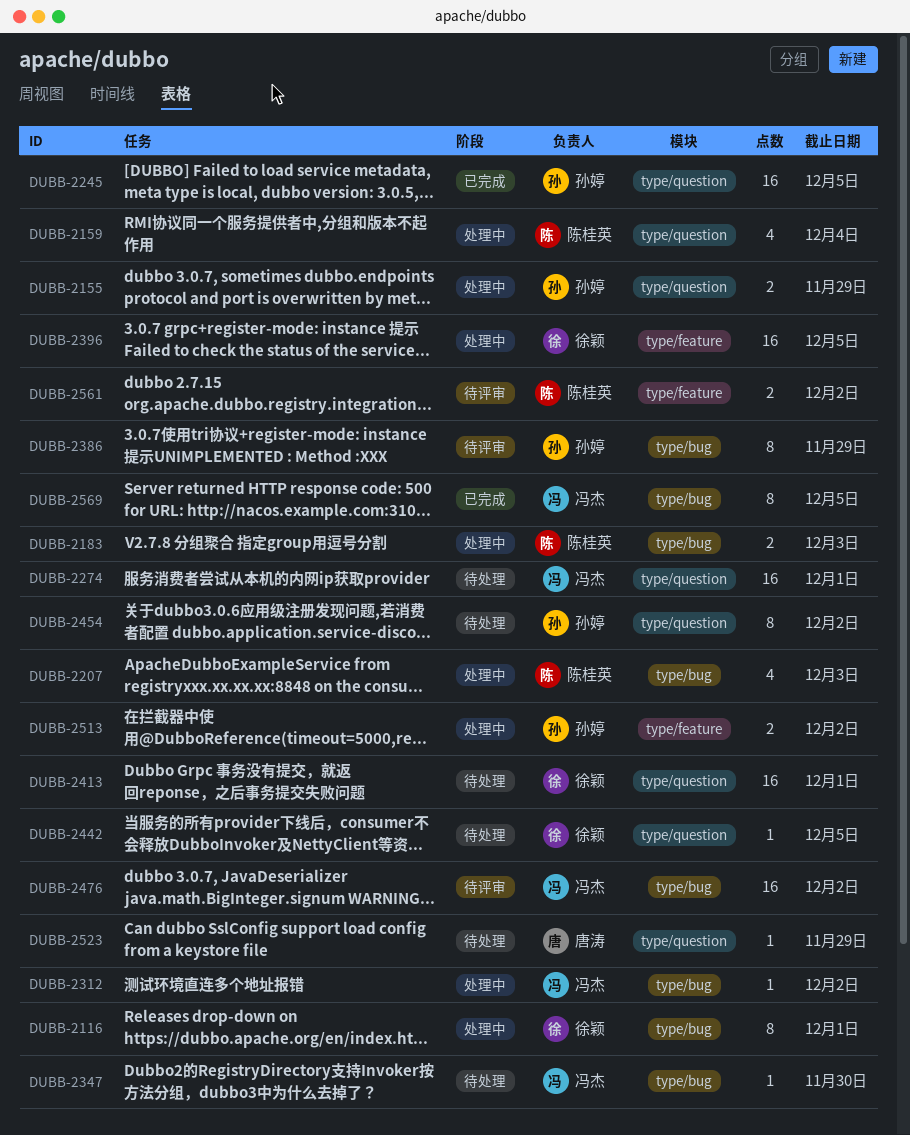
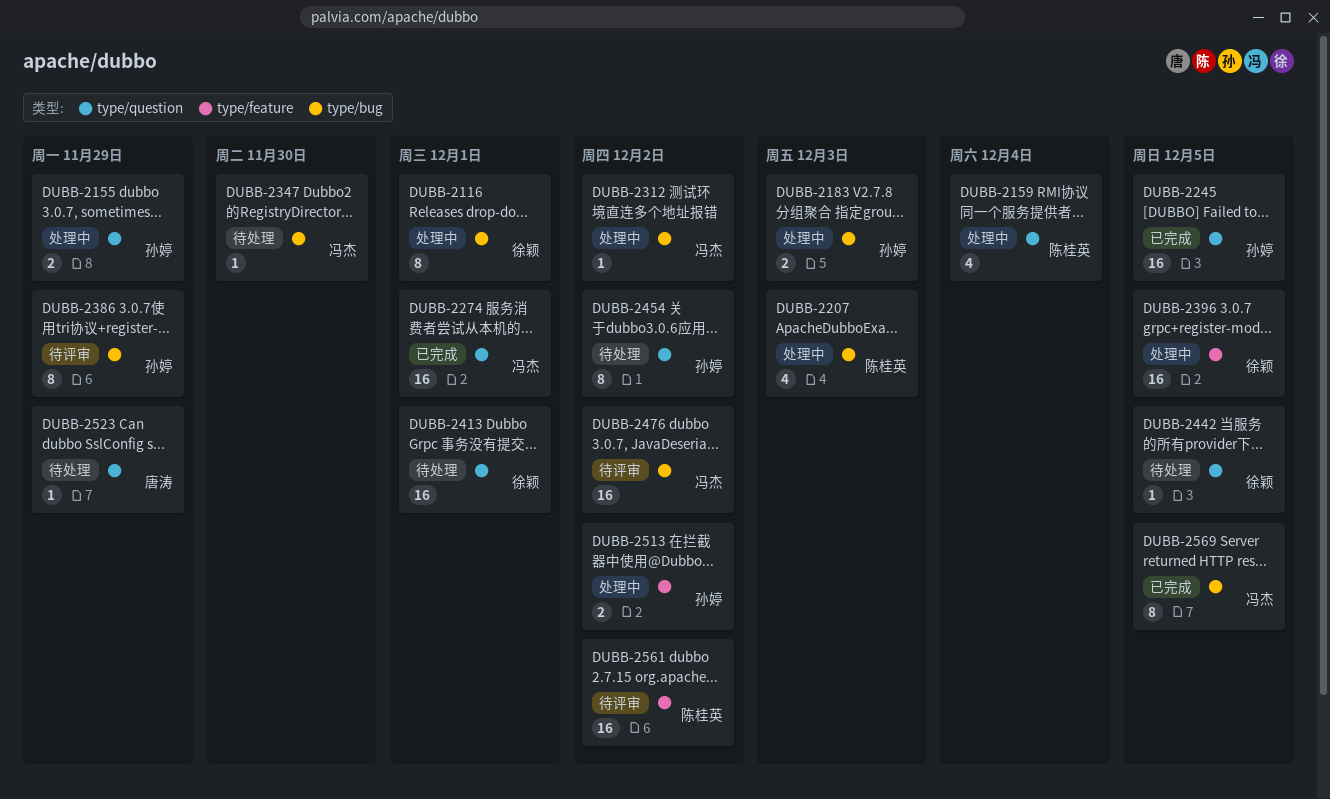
DUBB-2183, owner: 陈桂英 -> 孙婷
DUBB-2274, status: 待处理 -> 已完成
DUBB-2561, estimate: 2 -> 16

